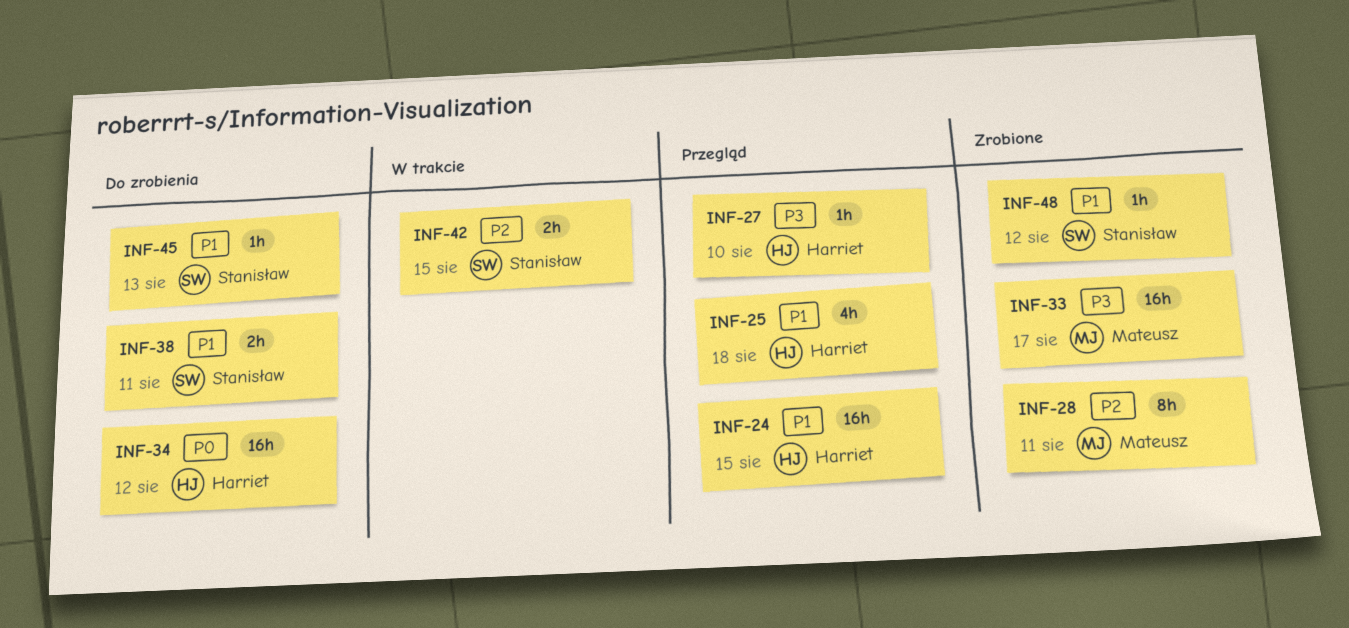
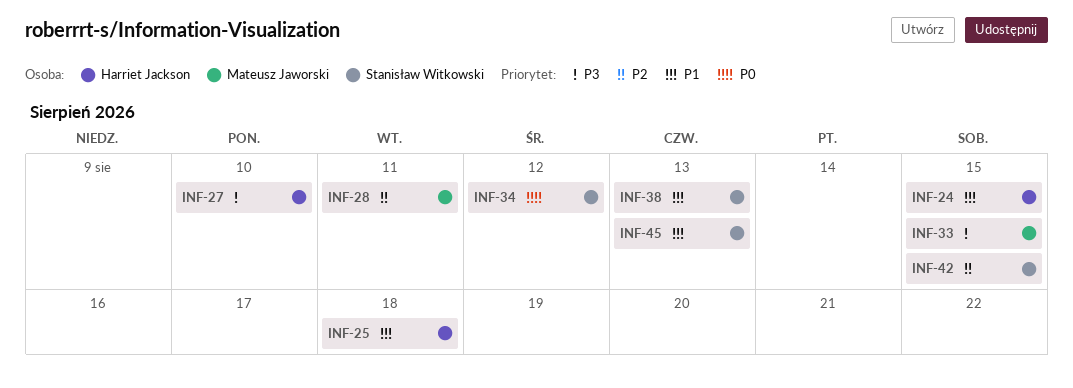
INF-33, due: Aug 17 -> Aug 15
INF-34, owner: Harriet Jackson -> Stanisław Witkowski
INF-38, due: Aug 11 -> Aug 13
INF-48: present -> none

